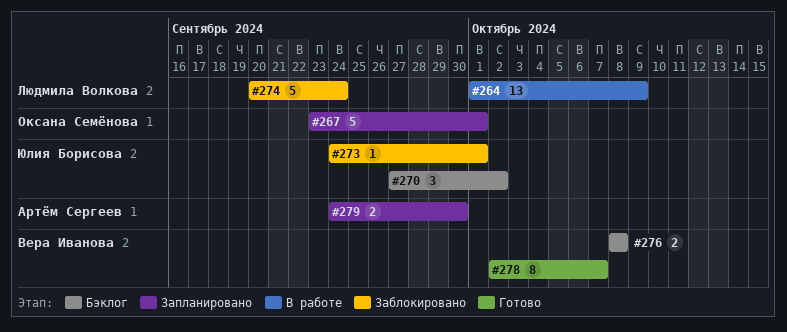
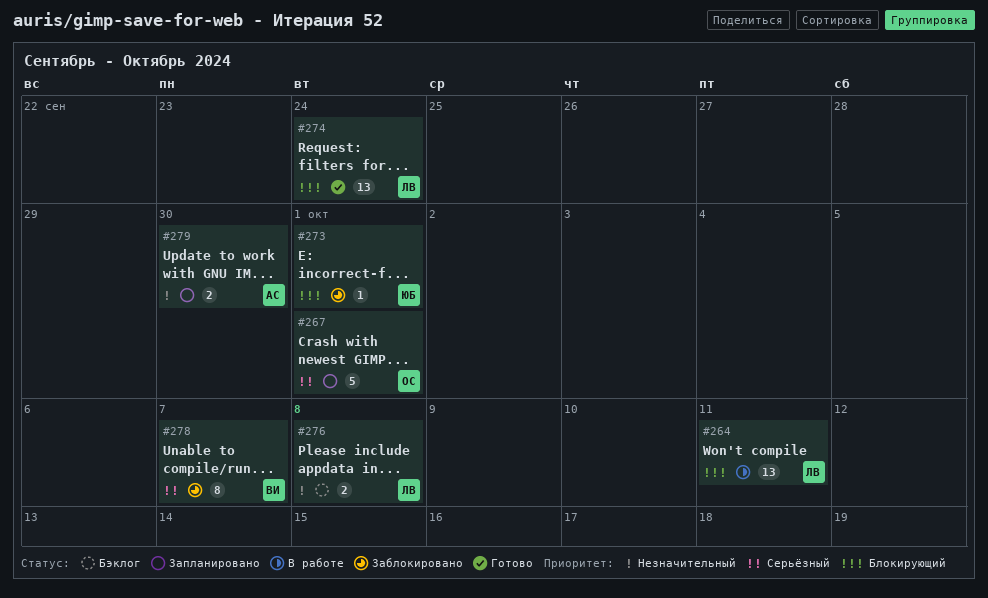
#264, due: Oct 9 -> Oct 11
#270: present -> none
#274, status: Заблокировано -> Готово
#274, estimate: 5 -> 13
#276, owner: Вера Иванова -> Людмила Волкова
#278, status: Готово -> Заблокировано

